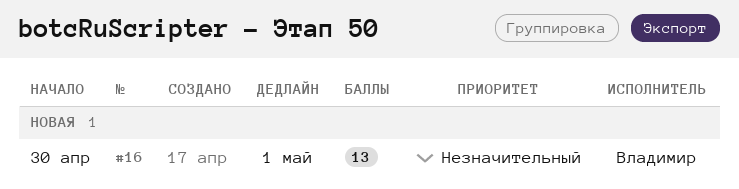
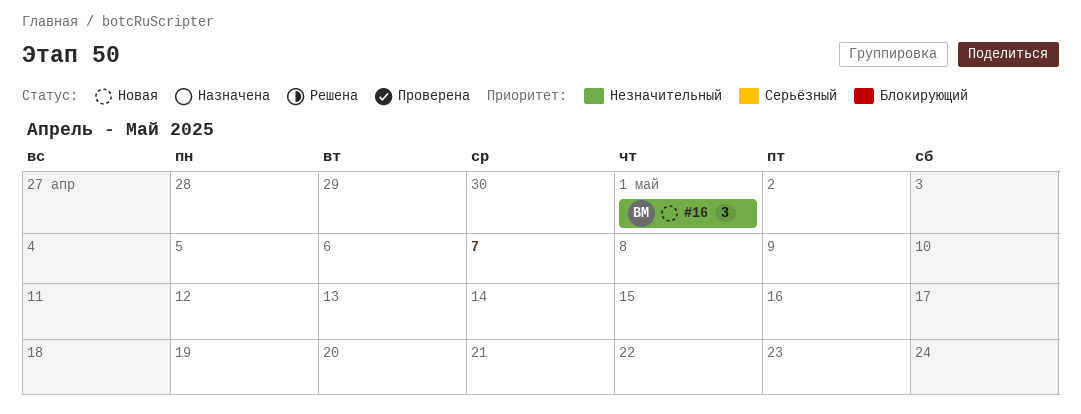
#16, estimate: 13 -> 3
#16, start: Apr 30 -> May 1

